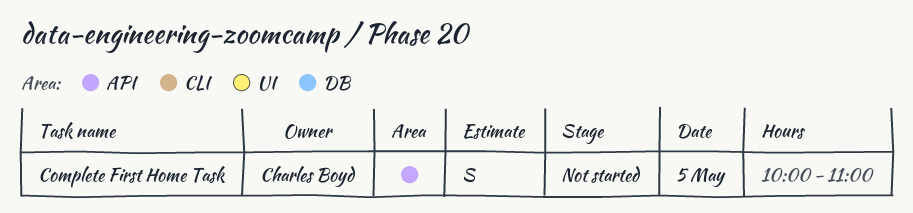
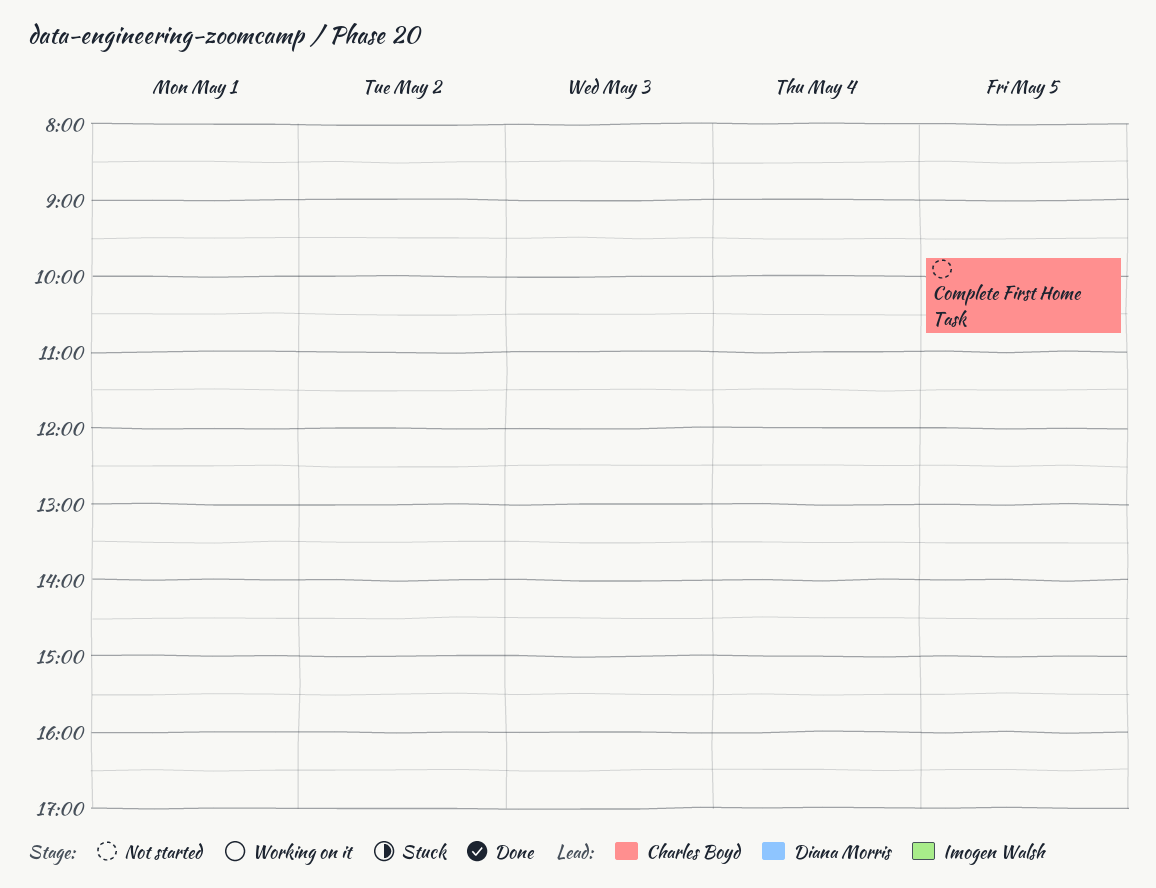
Complete First Home Task, begins: 10:00 -> 09:45
Complete First Home Task, ends: 11:00 -> 10:45

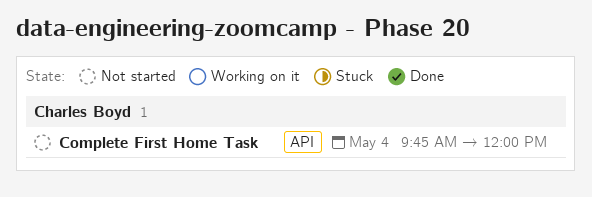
Complete First Home Task, day: May 5 -> May 4
Complete First Home Task, ends: 10:45 -> 12:00

